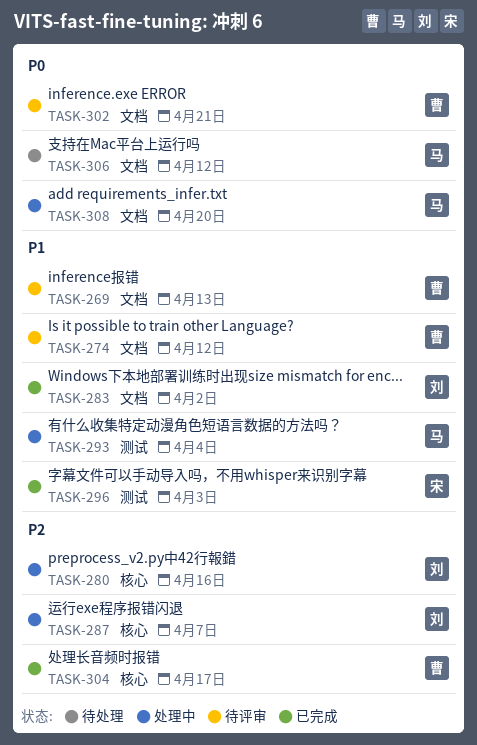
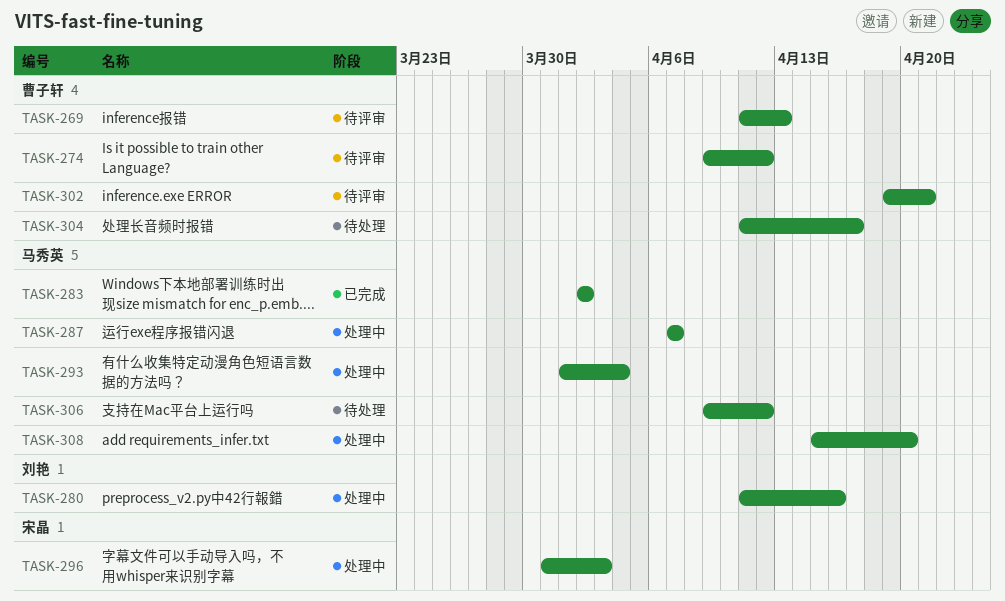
TASK-283, owner: 刘艳 -> 马秀英
TASK-287, owner: 刘艳 -> 马秀英
TASK-296, status: 已完成 -> 处理中
TASK-304, status: 已完成 -> 待处理

